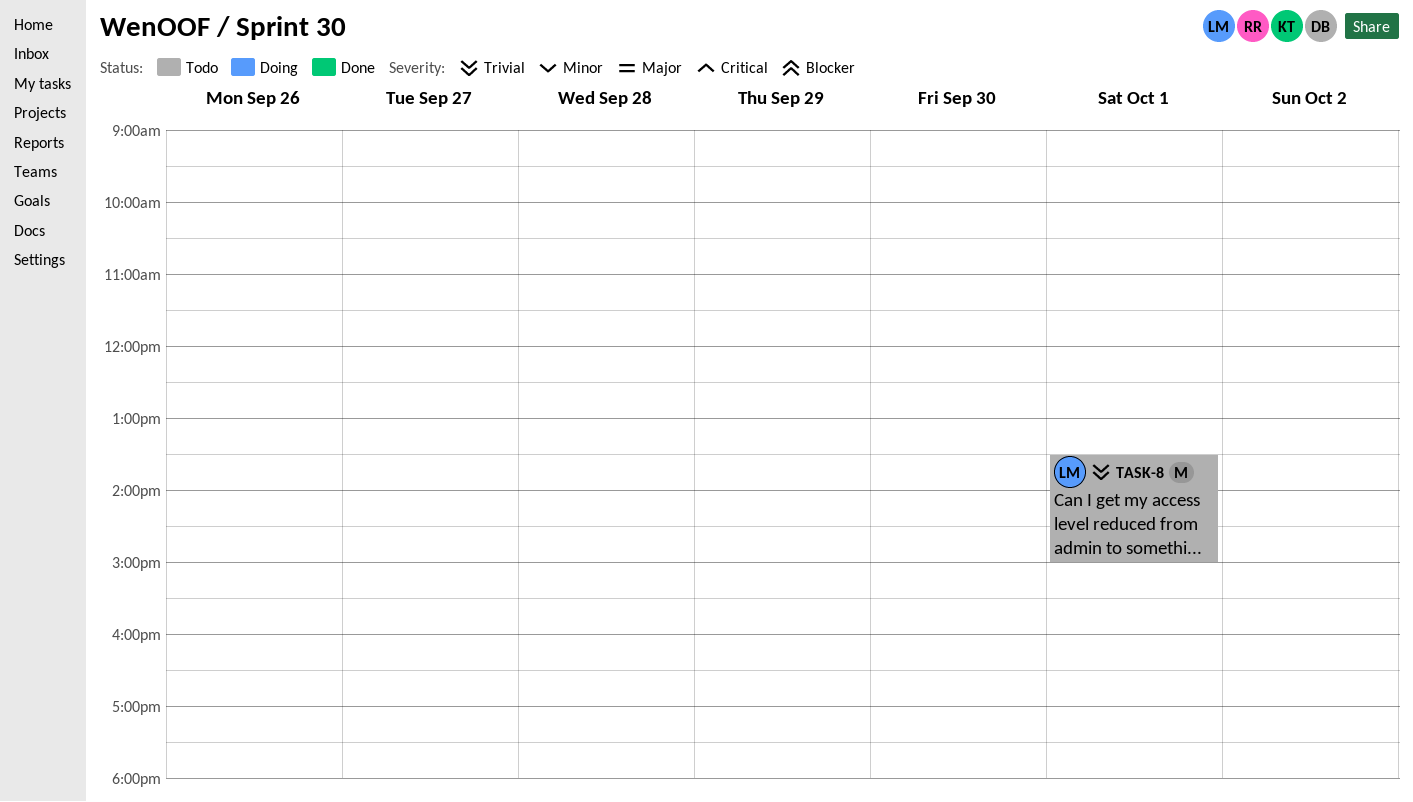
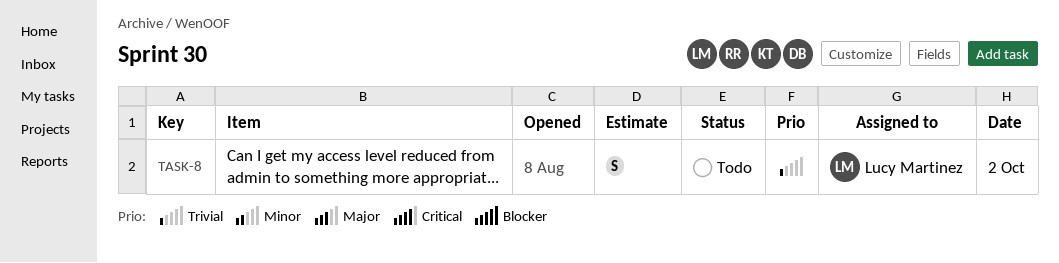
TASK-8, estimate: M -> S
TASK-8, day: Oct 1 -> Oct 2

